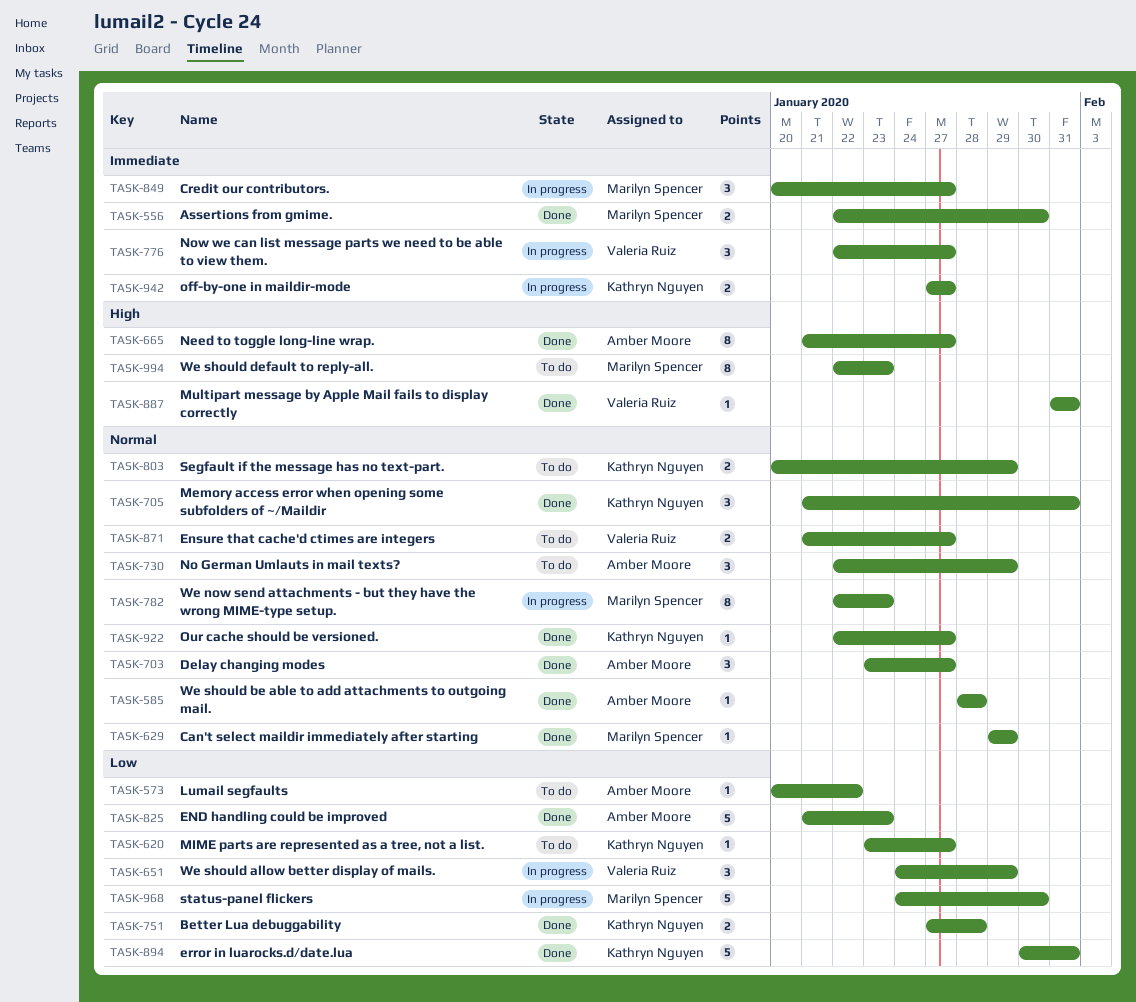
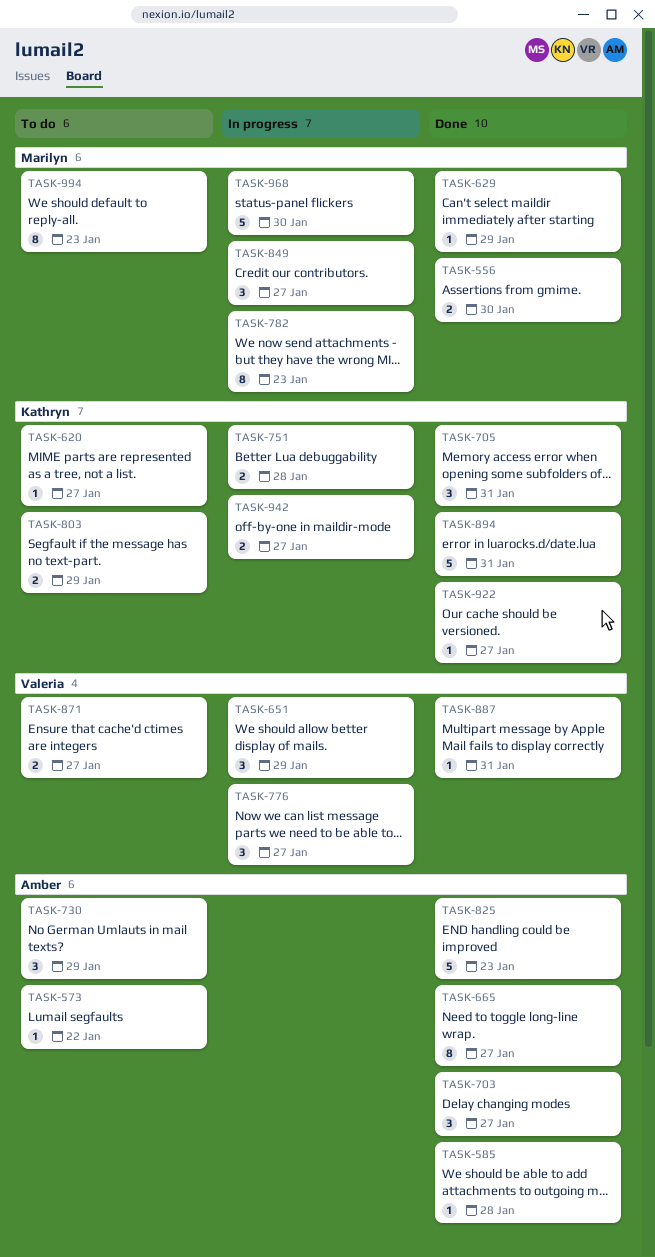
TASK-751, status: Done -> In progress

